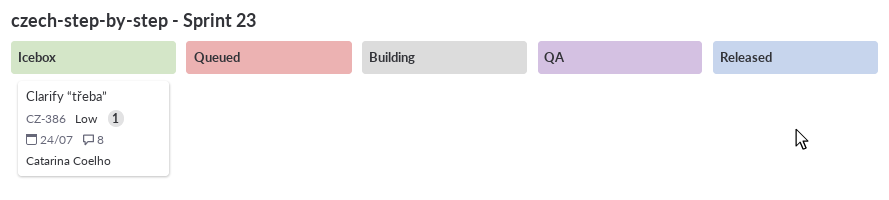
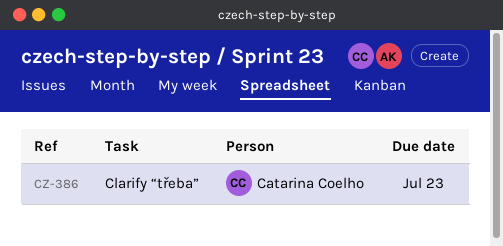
CZ-386, due: Jul 24 -> Jul 23

